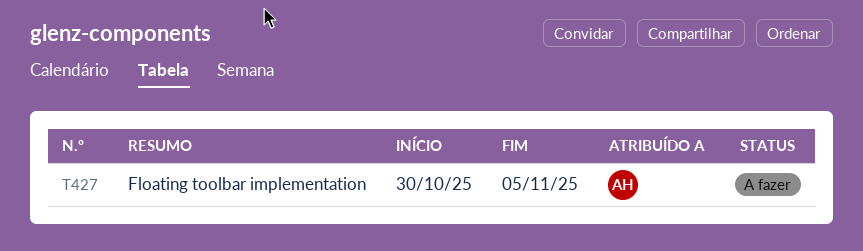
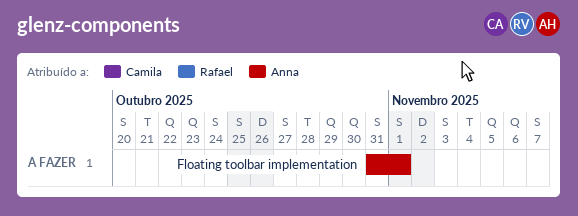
Floating toolbar implementation, start: Oct 30 -> Oct 31
Floating toolbar implementation, due: Nov 5 -> Nov 1

